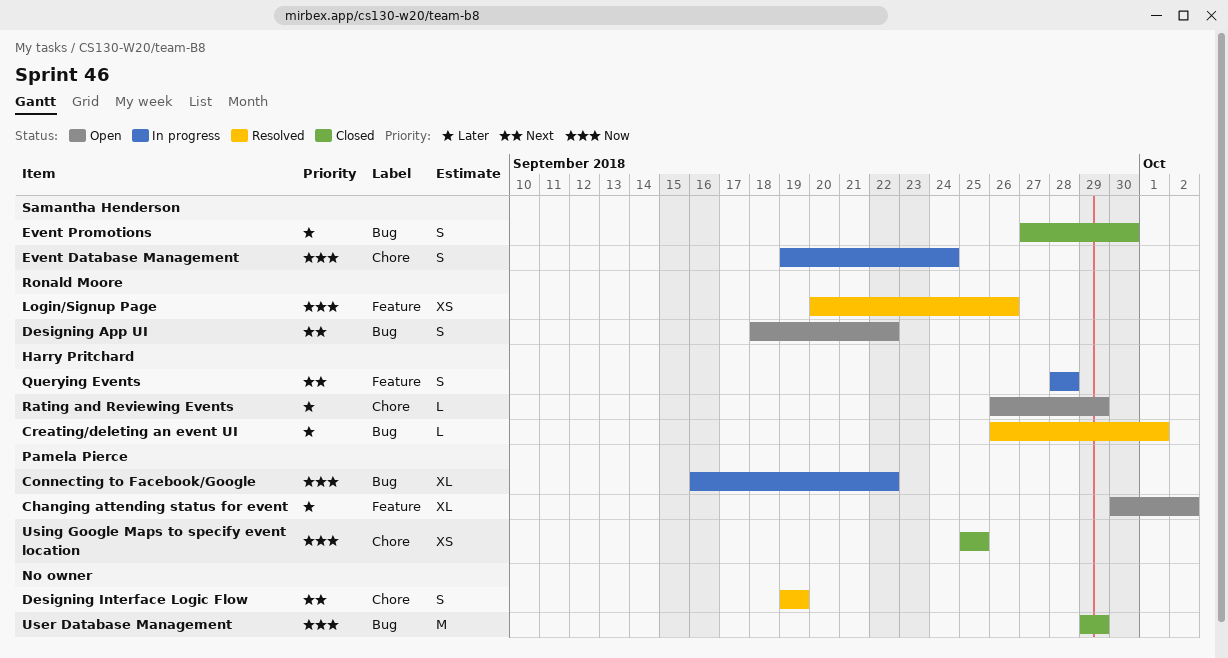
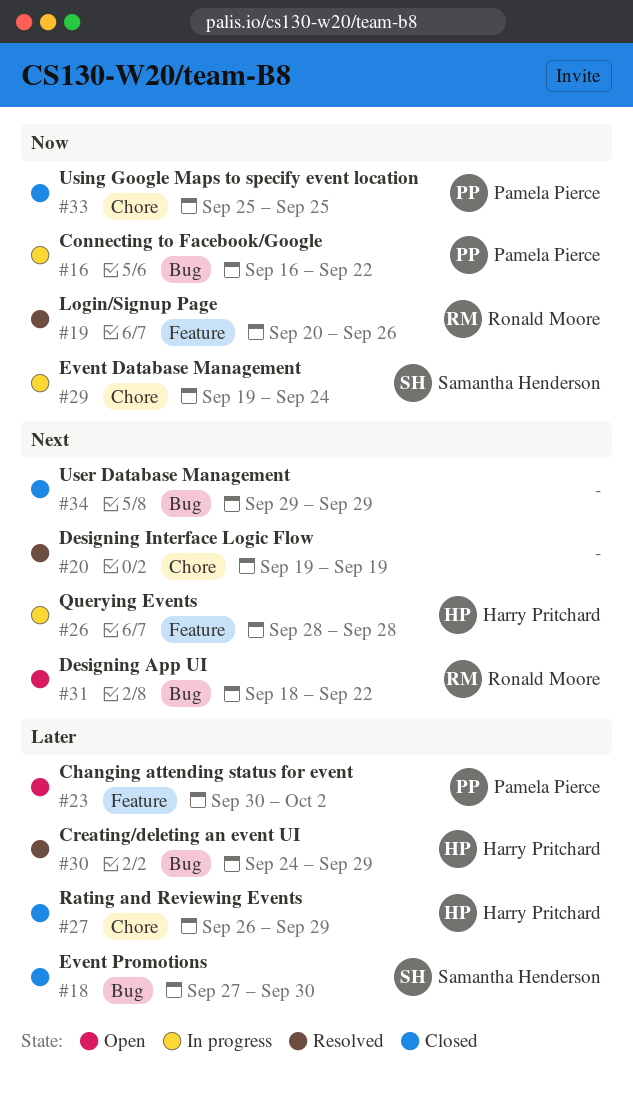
Creating/deleting an event UI, start: Sep 26 -> Sep 24
Creating/deleting an event UI, due: Oct 1 -> Sep 29
Rating and Reviewing Events, status: Open -> Closed
User Database Management, priority: Now -> Next

